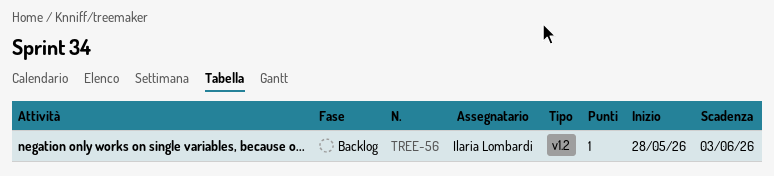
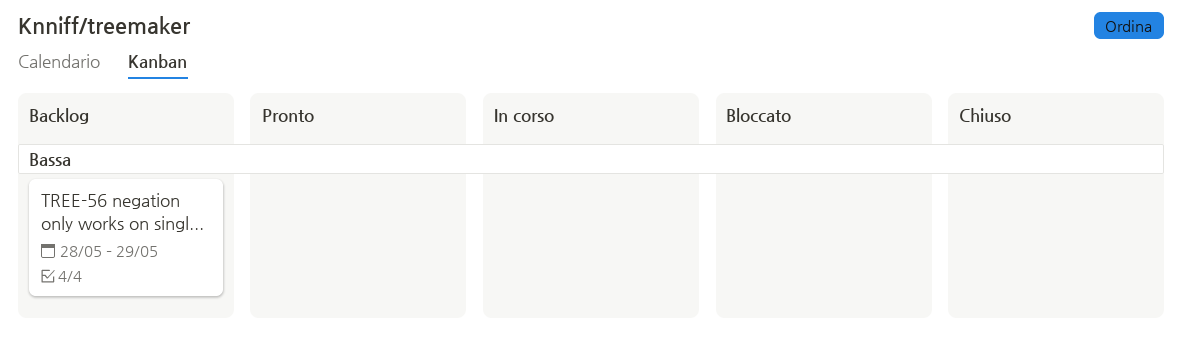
TREE-56, due: Jun 3 -> May 29

